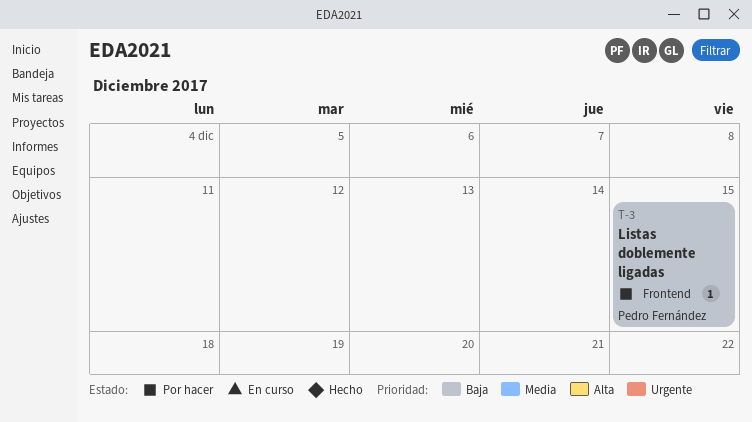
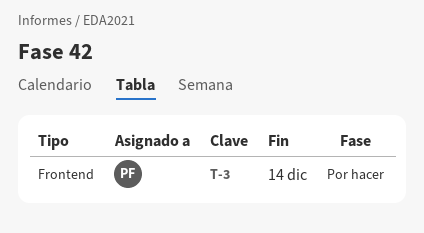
T-3, due: Dec 15 -> Dec 14

